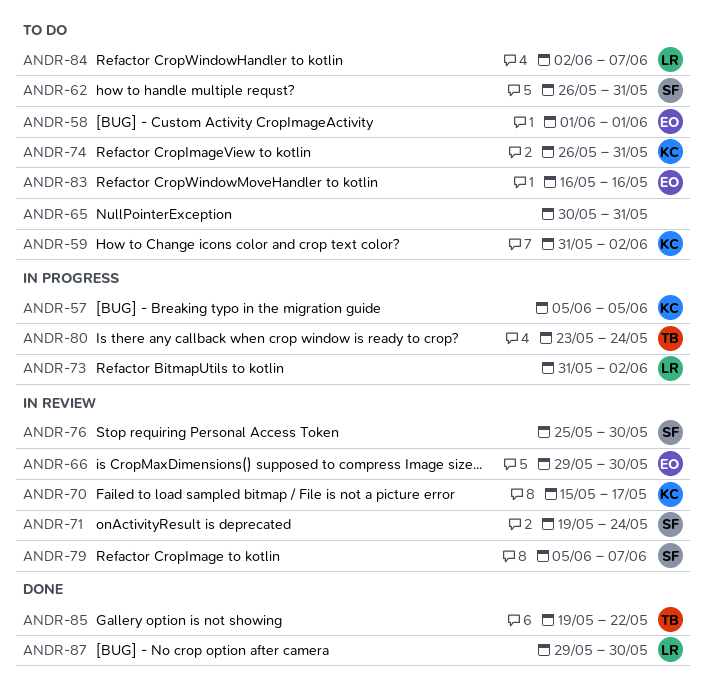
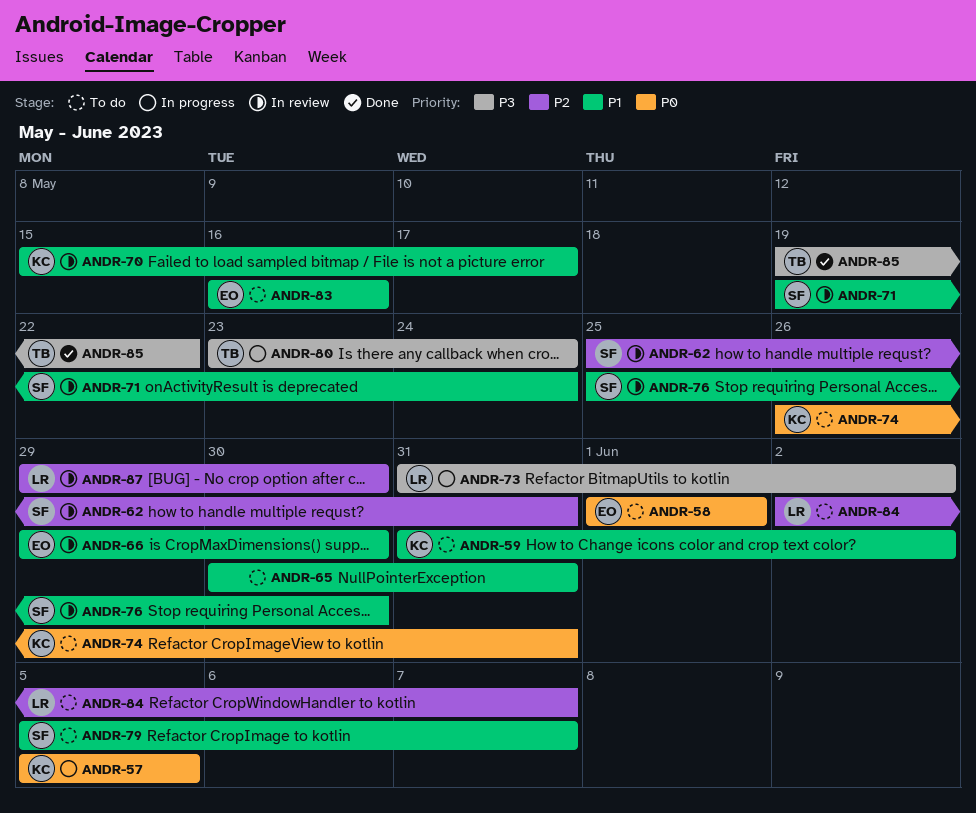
ANDR-62, status: To do -> In review
ANDR-62, start: May 26 -> May 25
ANDR-79, status: In review -> To do
ANDR-87, status: Done -> In review

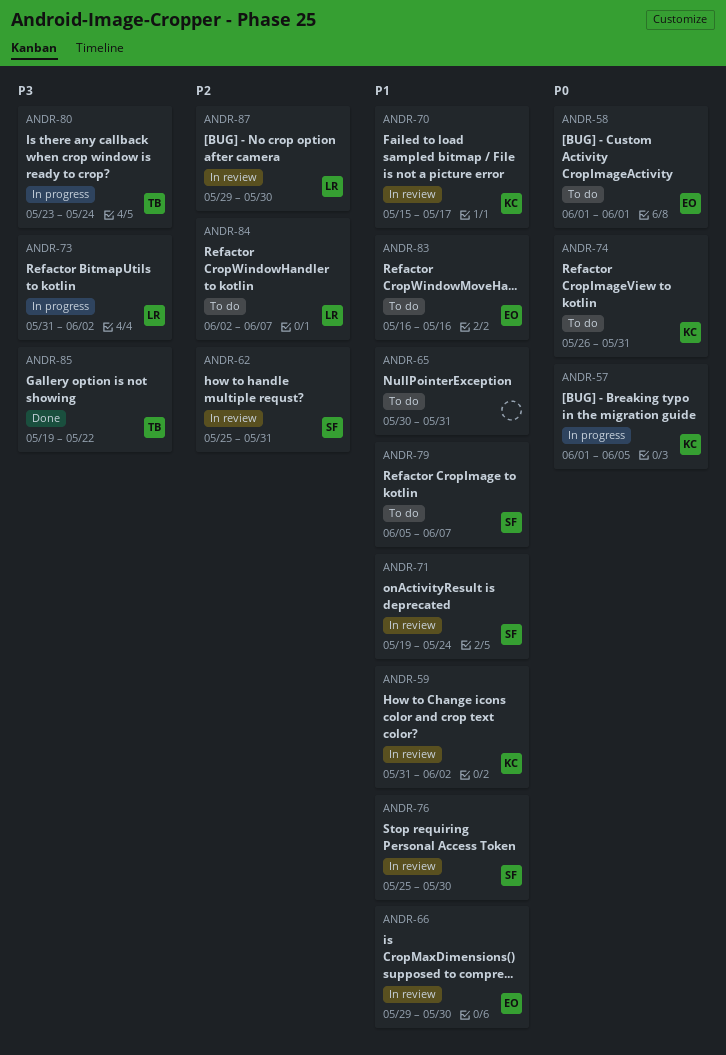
ANDR-57, start: Jun 5 -> Jun 1
ANDR-59, status: To do -> In review

